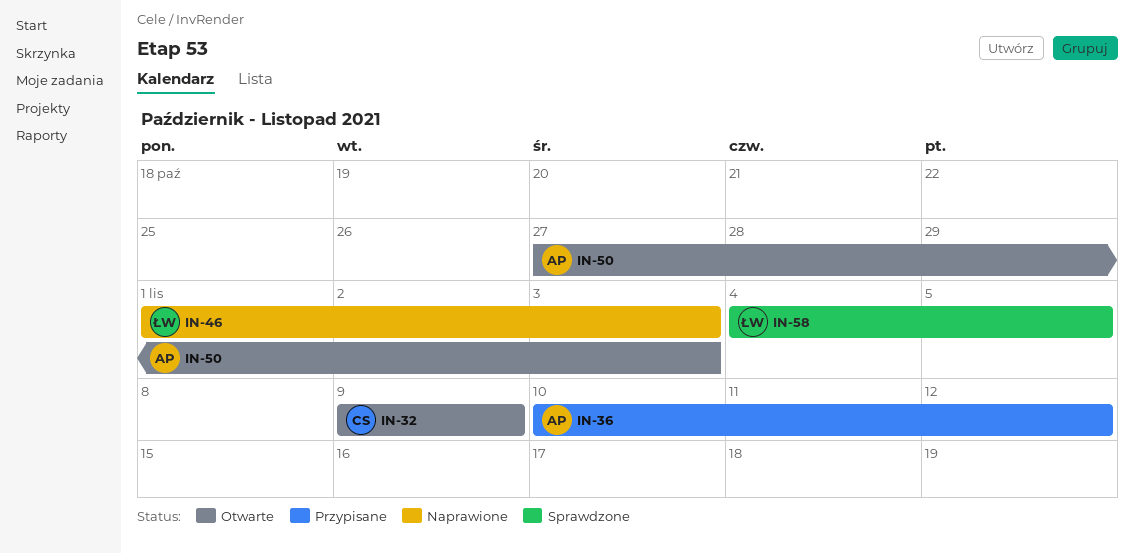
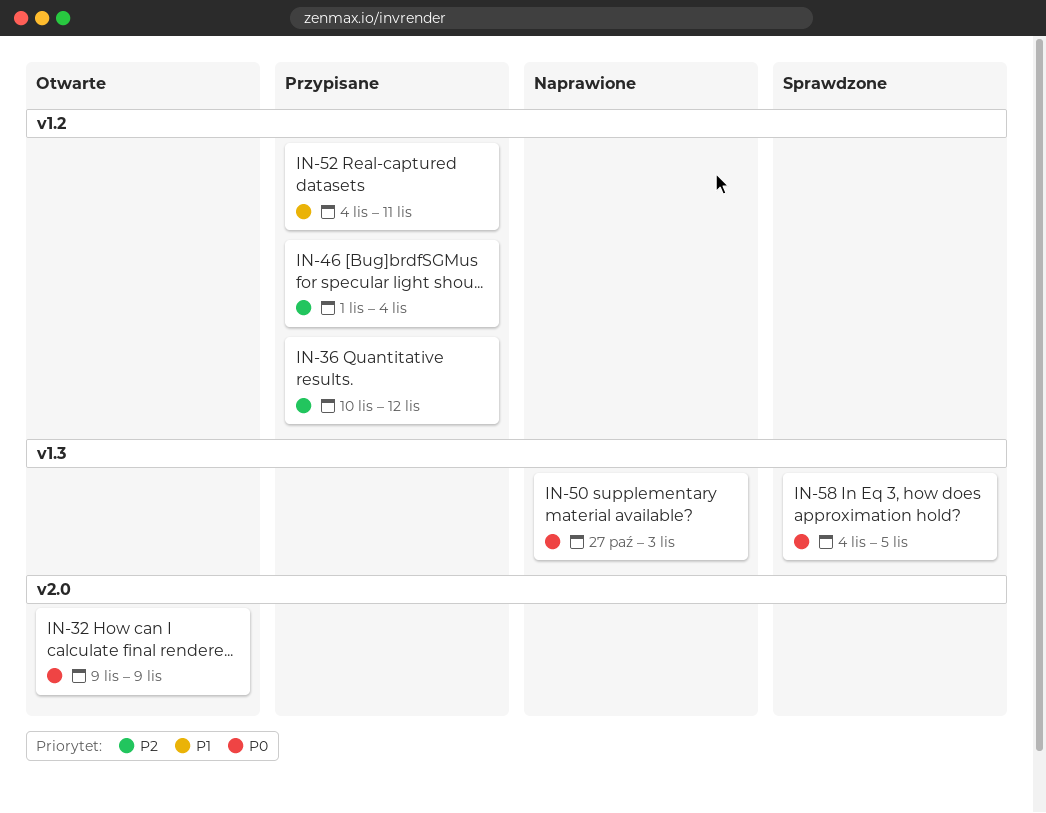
IN-46, status: Naprawione -> Przypisane
IN-46, due: Nov 3 -> Nov 4
IN-50, status: Otwarte -> Naprawione
IN-52: none -> present

